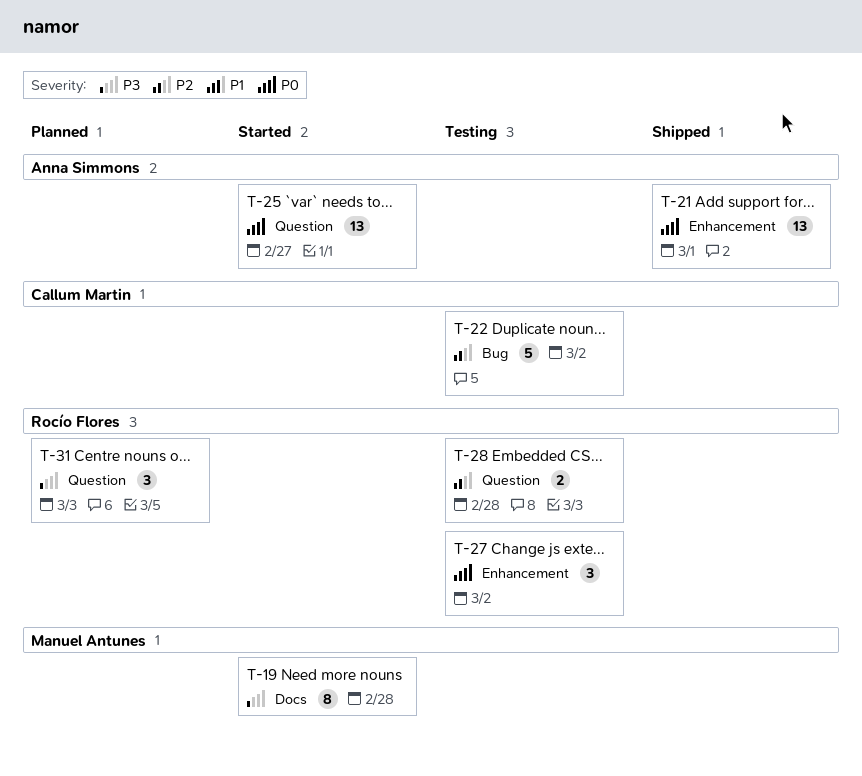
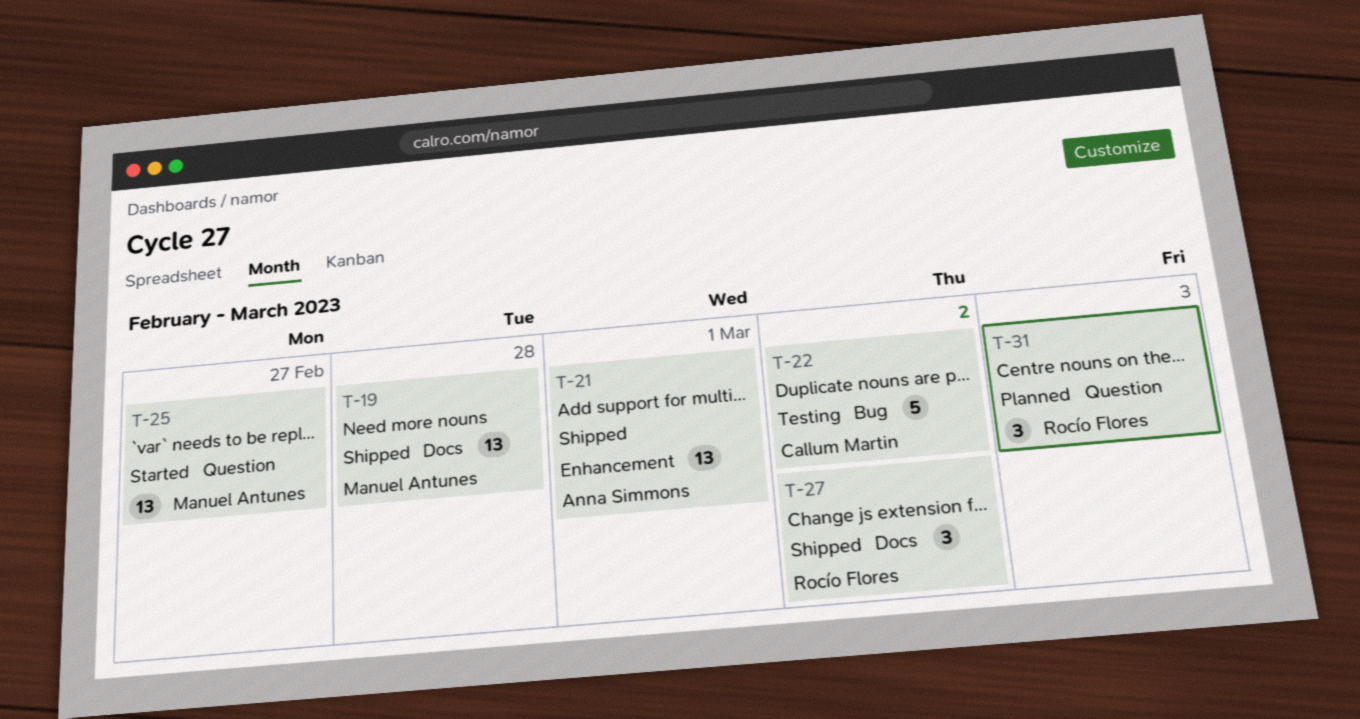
T-19, status: Started -> Shipped
T-19, estimate: 8 -> 13
T-25, owner: Anna Simmons -> Manuel Antunes
T-27, status: Testing -> Shipped
T-27, label: Enhancement -> Docs
T-28: present -> none

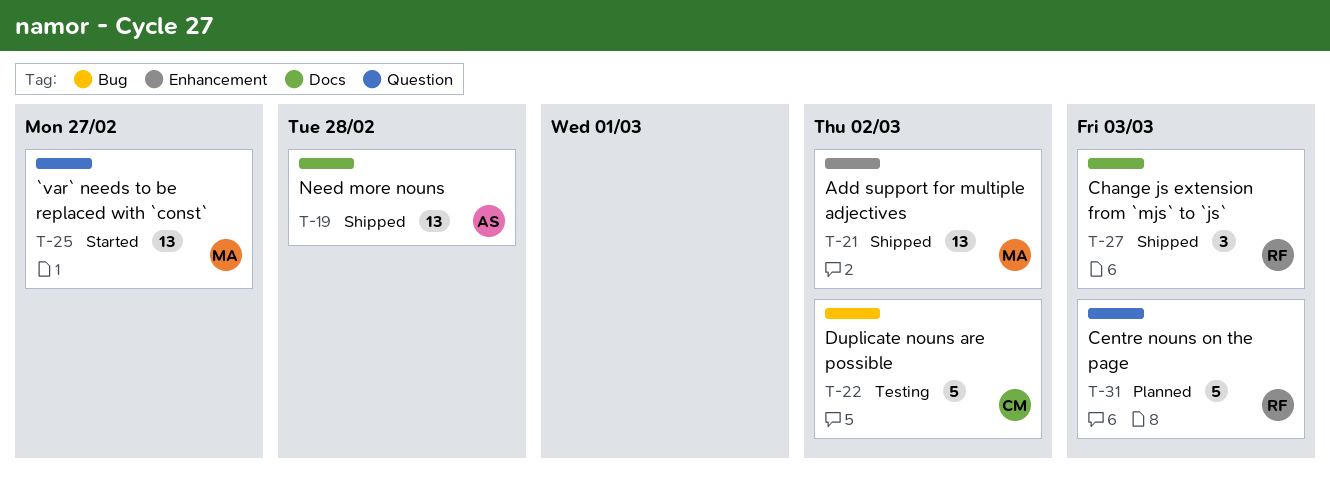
T-19, owner: Manuel Antunes -> Anna Simmons
T-21, owner: Anna Simmons -> Manuel Antunes
T-21, due: Mar 1 -> Mar 2
T-27, due: Mar 2 -> Mar 3
T-31, estimate: 3 -> 5

